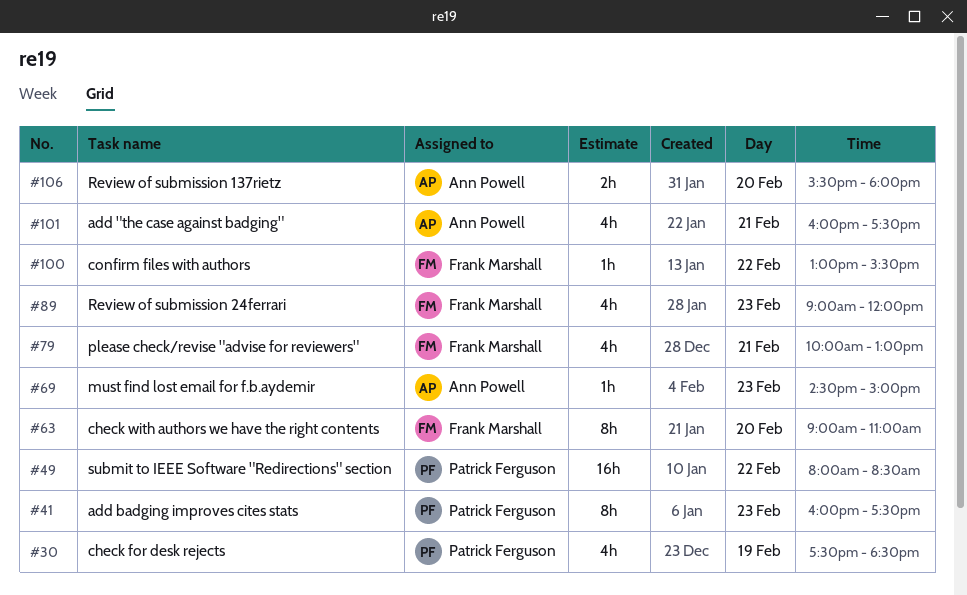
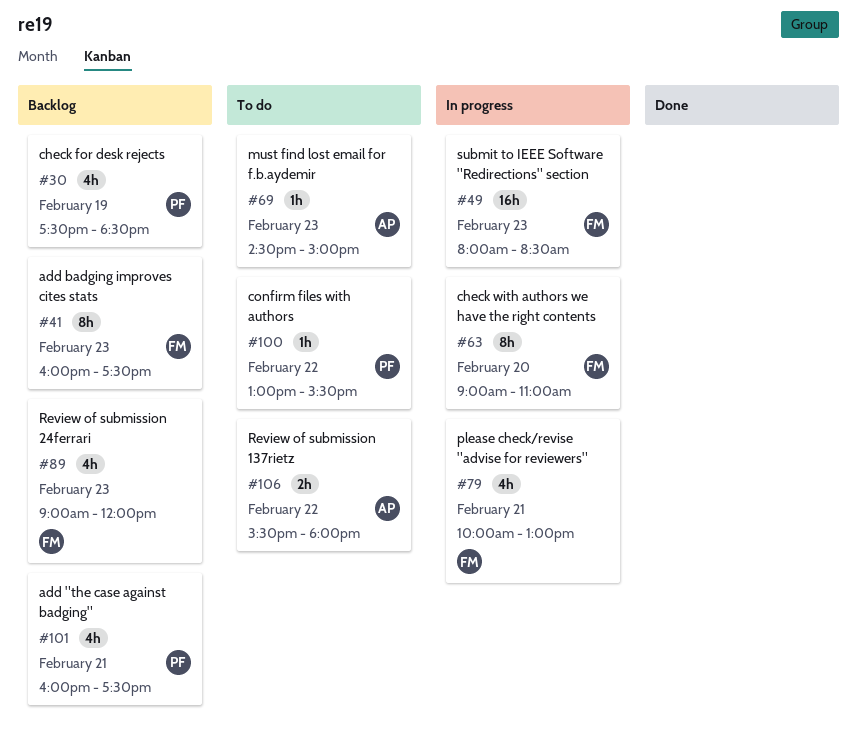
#41, owner: Patrick Ferguson -> Frank Marshall
#49, owner: Patrick Ferguson -> Frank Marshall
#49, day: Feb 22 -> Feb 23
#100, owner: Frank Marshall -> Patrick Ferguson
#101, owner: Ann Powell -> Patrick Ferguson
#106, day: Feb 20 -> Feb 22

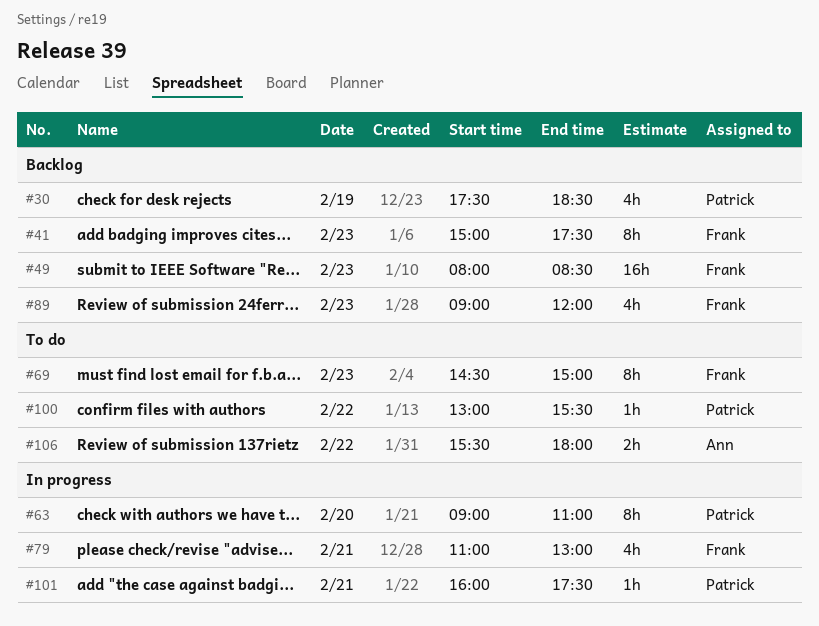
#41, begins: 16:00 -> 15:00
#49, status: In progress -> Backlog
#63, owner: Frank -> Patrick
#69, owner: Ann -> Frank
#69, estimate: 1h -> 8h
#79, begins: 10:00 -> 11:00
#101, status: Backlog -> In progress
#101, estimate: 4h -> 1h

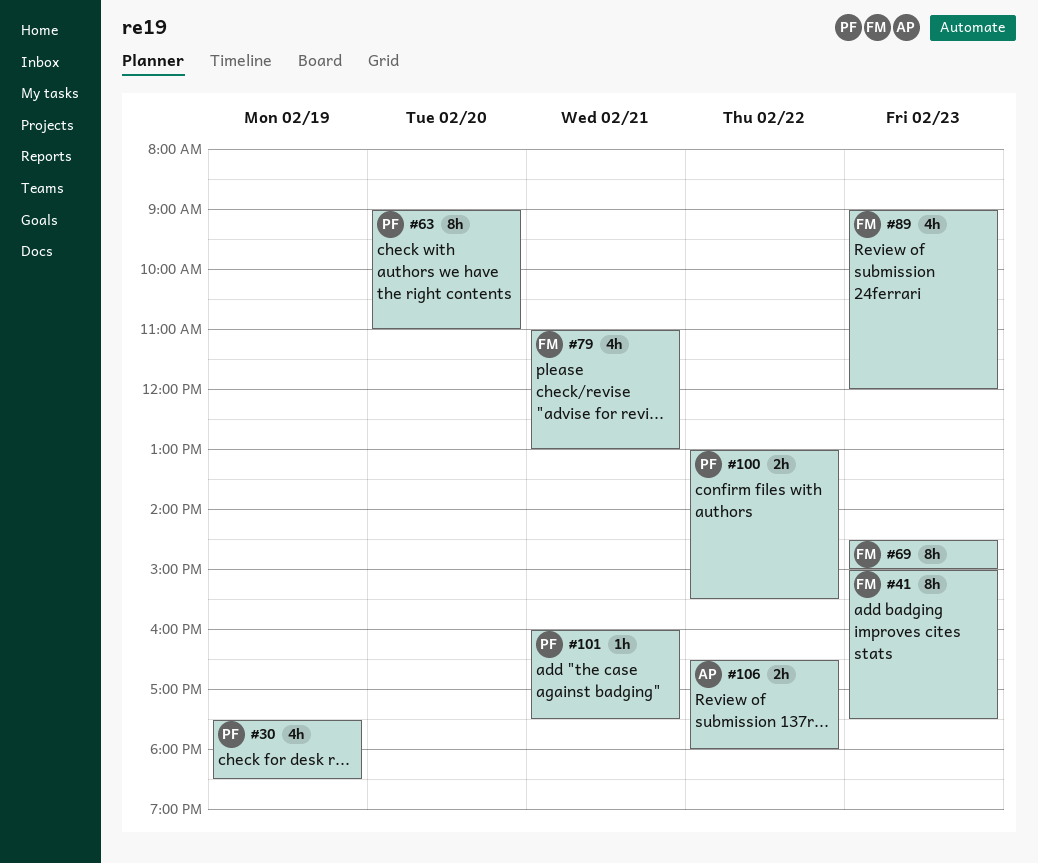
#49: present -> none
#100, estimate: 1h -> 2h
#106, begins: 15:30 -> 16:30

